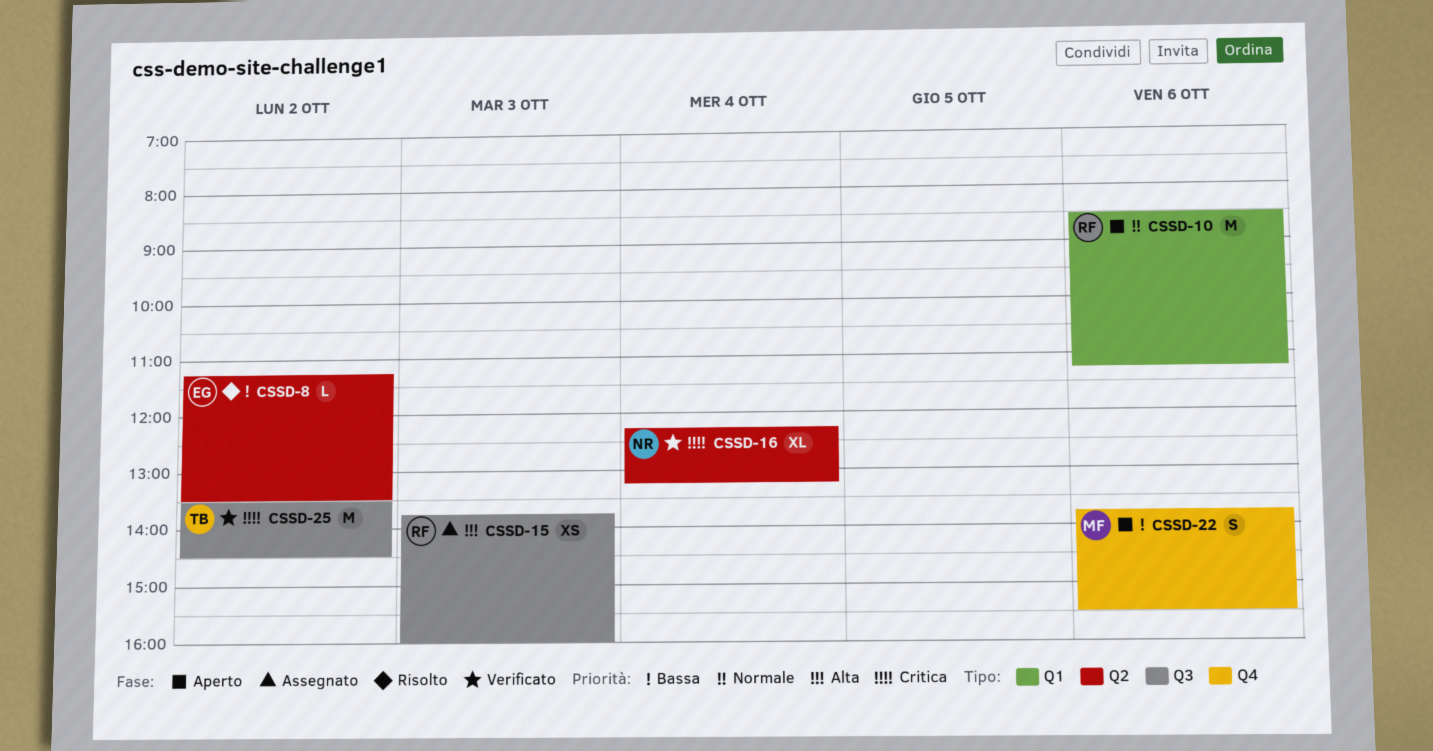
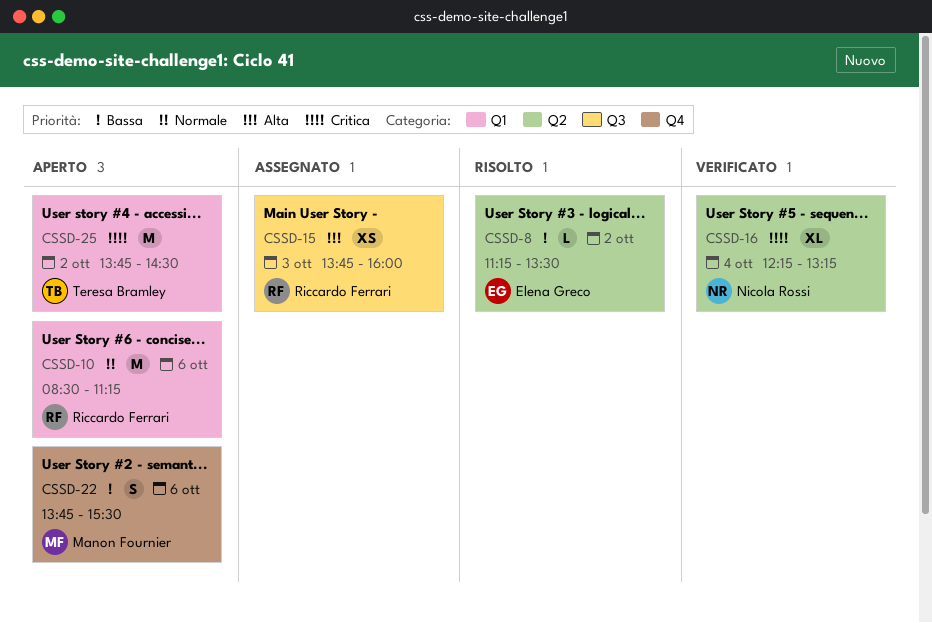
CSSD-25, status: Verificato -> Aperto
CSSD-25, label: Q3 -> Q1
CSSD-25, begins: 13:30 -> 13:45

